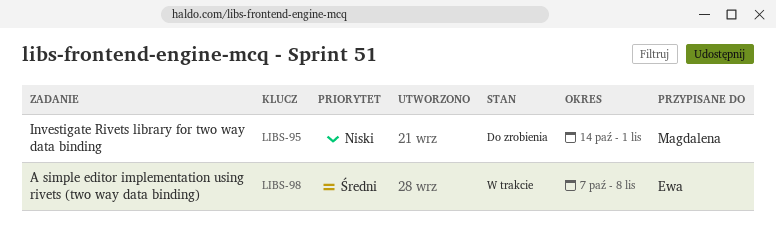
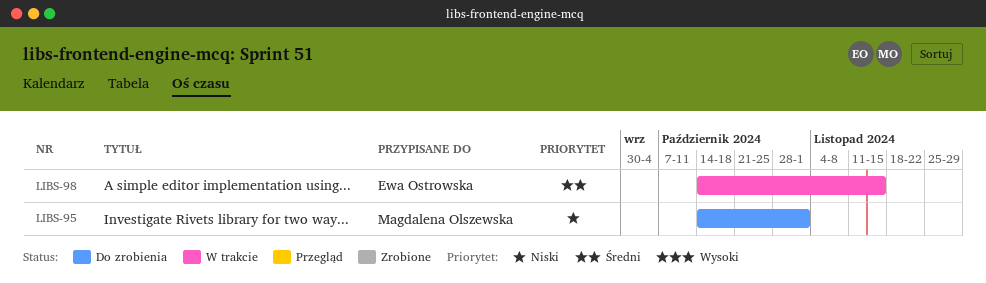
LIBS-98, start: Oct 7 -> Oct 14
LIBS-98, due: Nov 8 -> Nov 15

